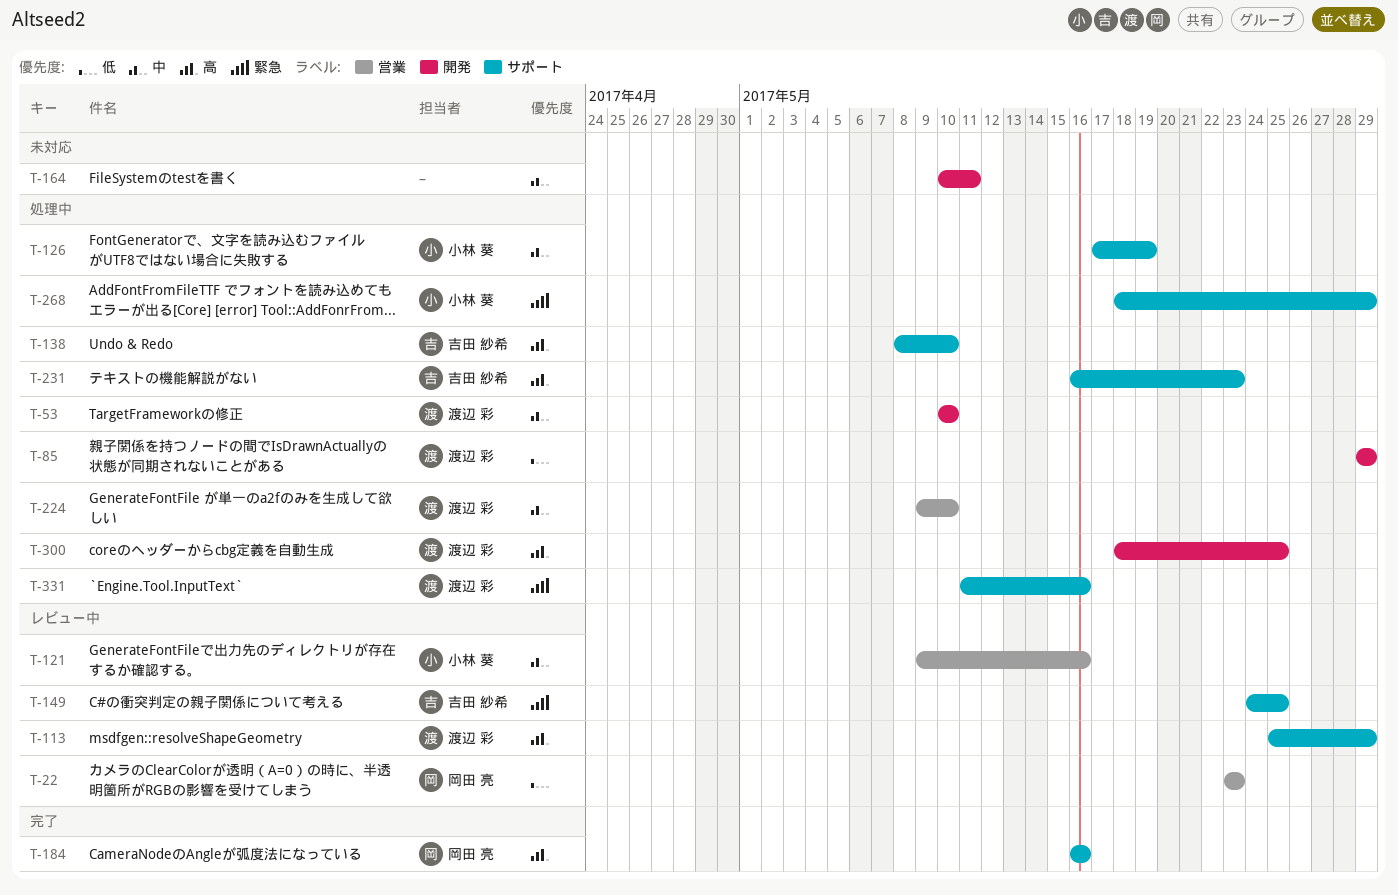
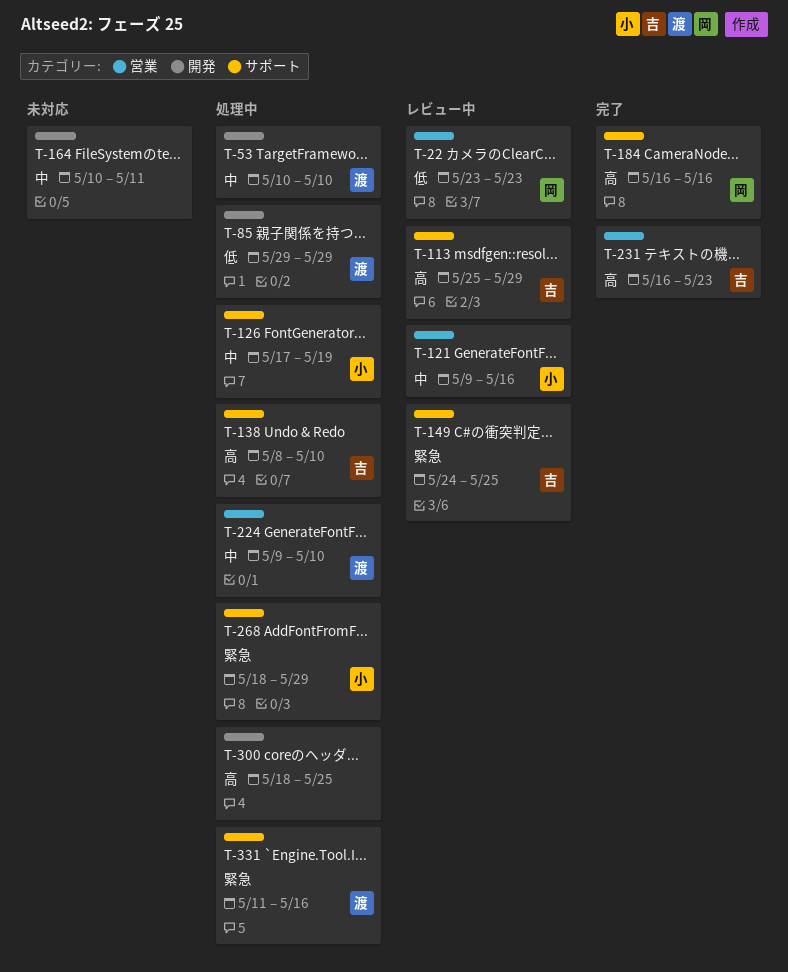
T-113, owner: 渡辺 彩 -> 吉田 紗希
T-231, status: 処理中 -> 完了
T-231, label: サポート -> 営業
T-300, owner: 渡辺 彩 -> none

